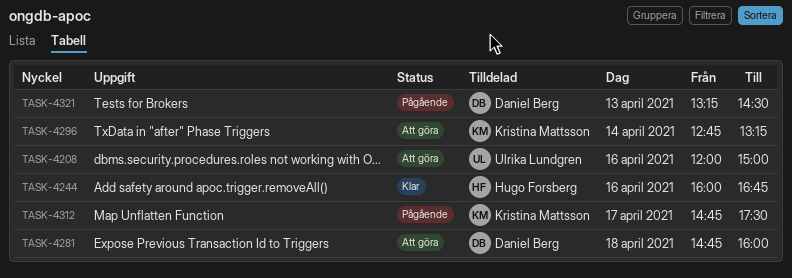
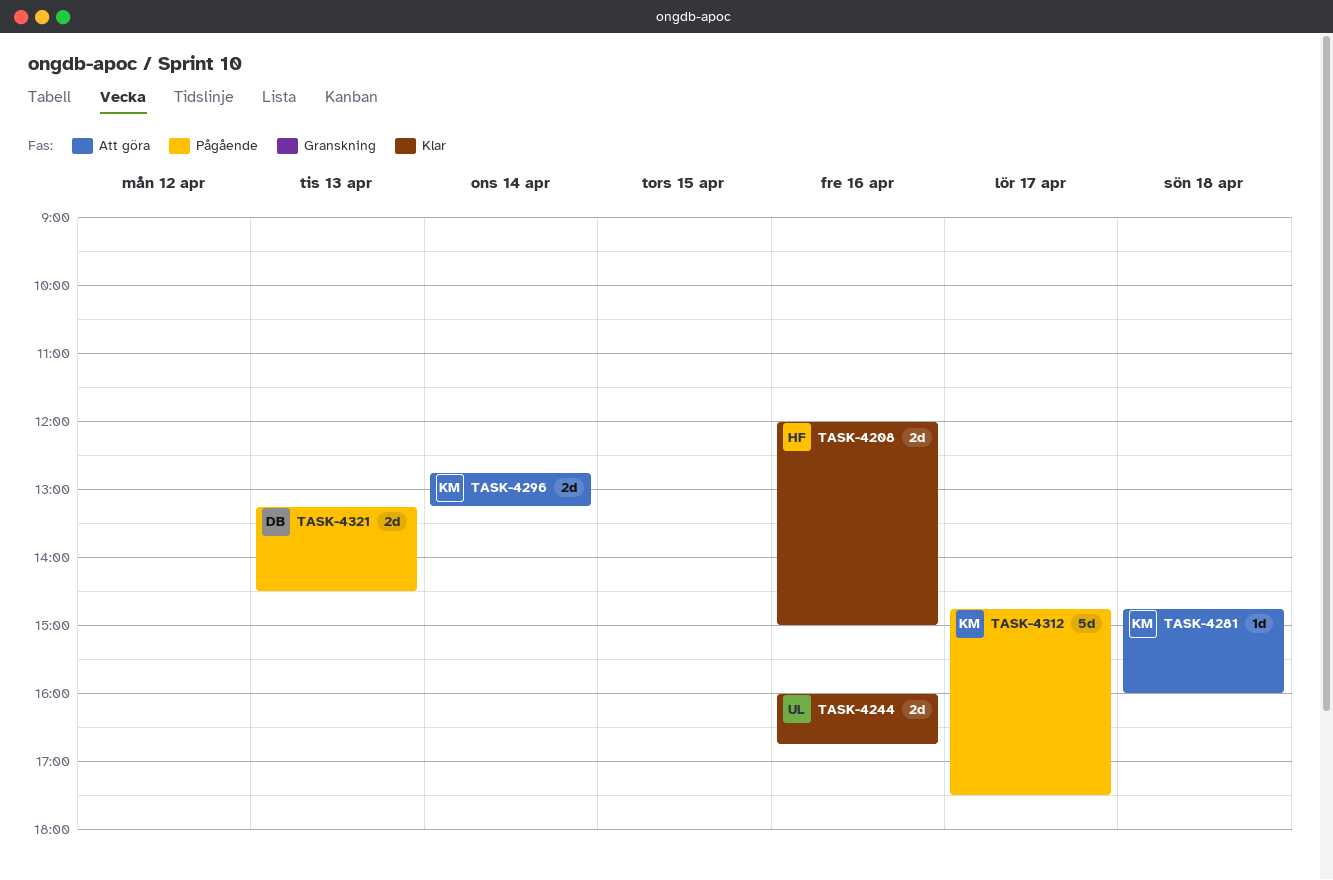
TASK-4208, status: Att göra -> Klar
TASK-4208, owner: Ulrika Lundgren -> Hugo Forsberg
TASK-4244, owner: Hugo Forsberg -> Ulrika Lundgren
TASK-4281, owner: Daniel Berg -> Kristina Mattsson

